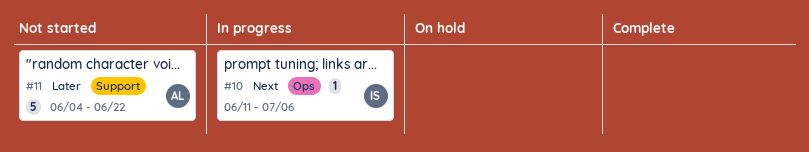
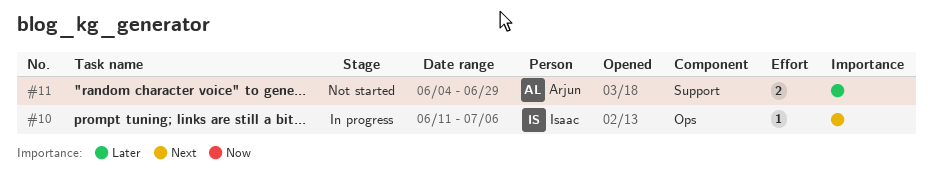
#11, estimate: 5 -> 2
#11, due: Jun 22 -> Jun 29

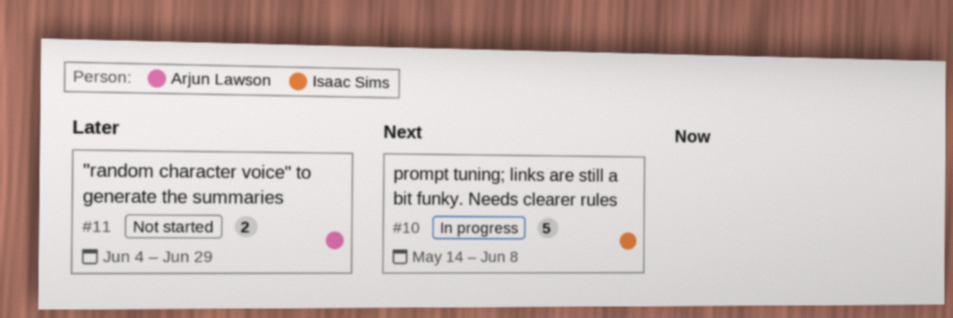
#10, estimate: 1 -> 5
#10, start: Jun 11 -> May 14
#10, due: Jul 6 -> Jun 8

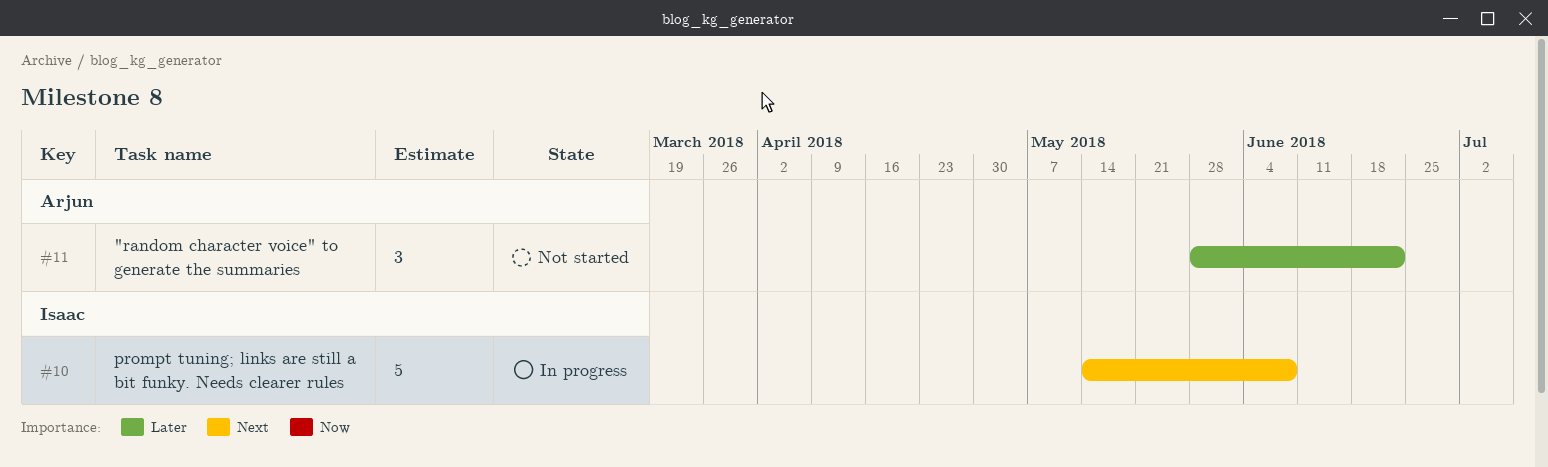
#11, estimate: 2 -> 3
#11, start: Jun 4 -> May 28
#11, due: Jun 29 -> Jun 22

